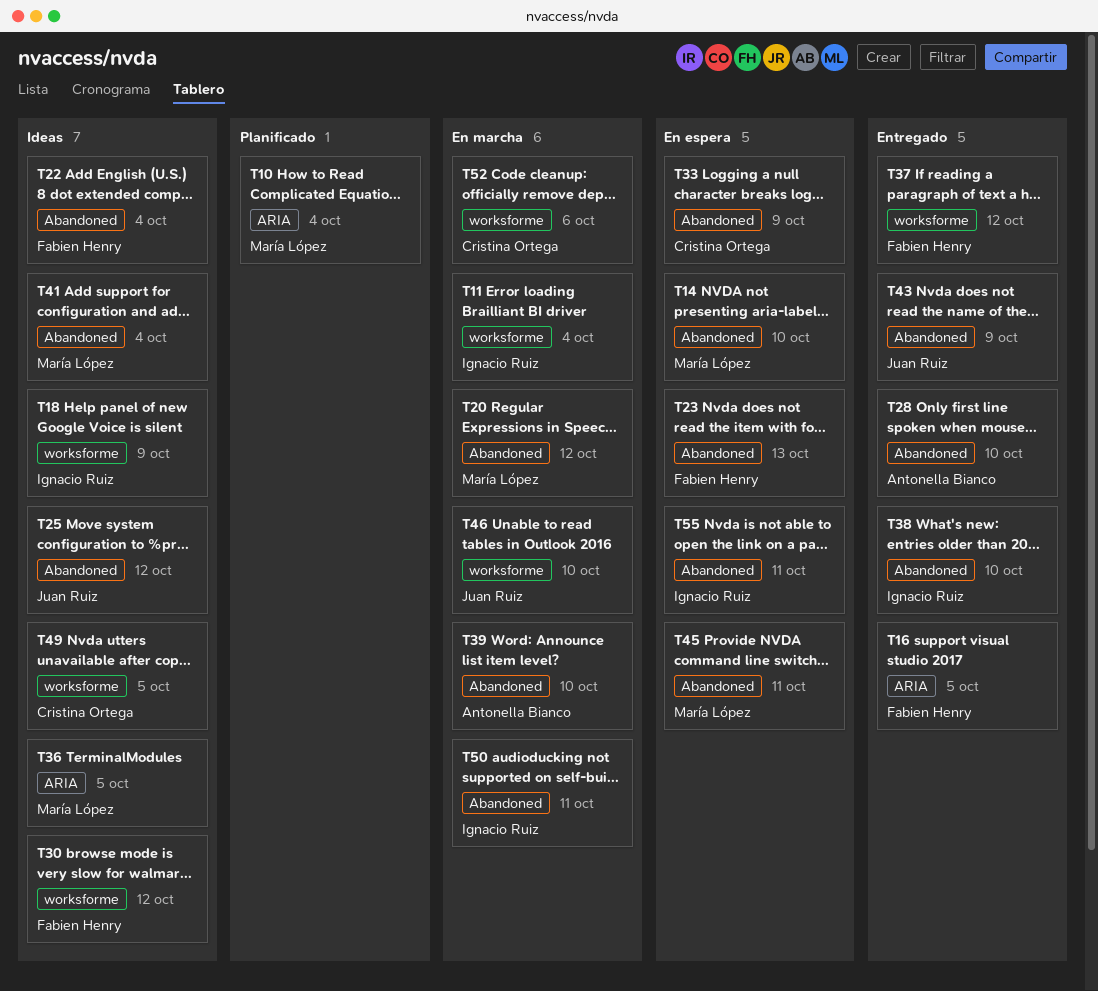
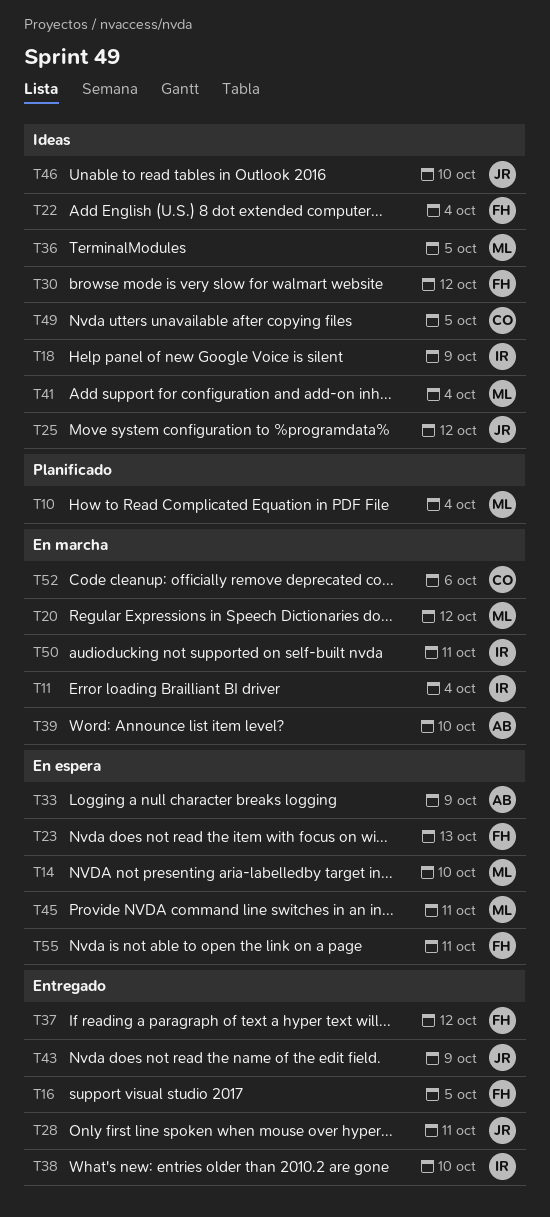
T28, owner: Antonella Bianco -> Juan Ruiz
T28, due: Oct 10 -> Oct 11
T33, owner: Cristina Ortega -> Antonella Bianco
T46, status: En marcha -> Ideas
T55, owner: Ignacio Ruiz -> Fabien Henry

